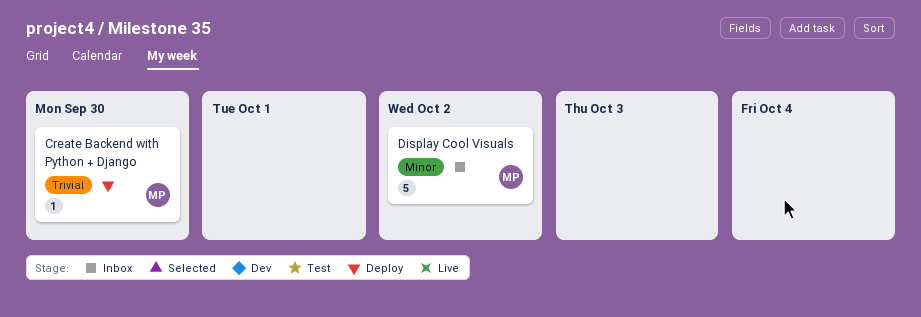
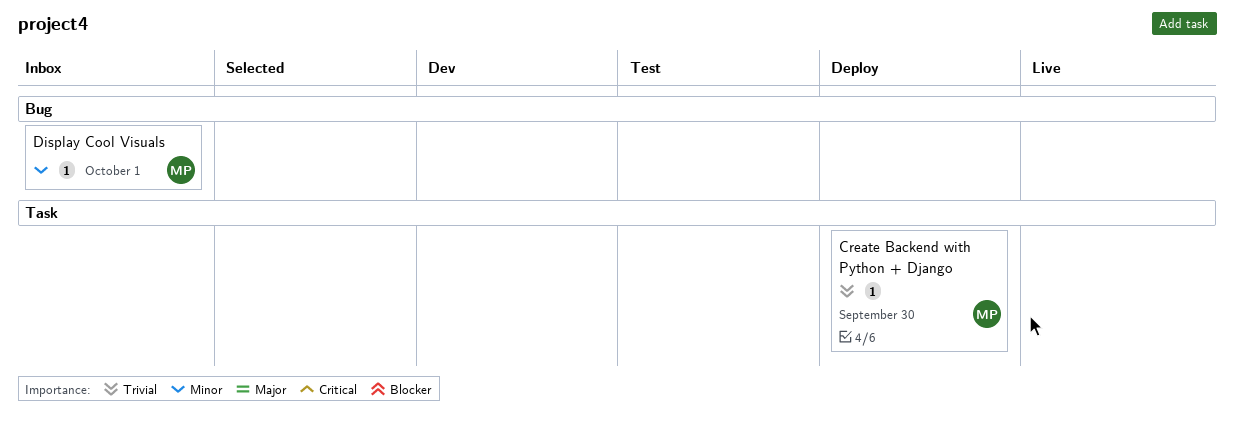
Display Cool Visuals, estimate: 5 -> 1
Display Cool Visuals, due: Oct 2 -> Oct 1

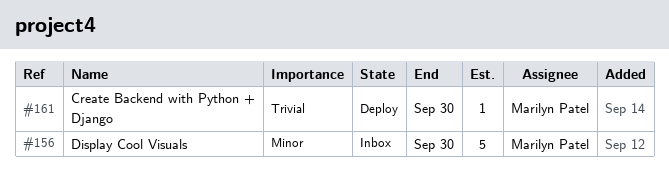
Display Cool Visuals, estimate: 1 -> 5
Display Cool Visuals, due: Oct 1 -> Sep 30

